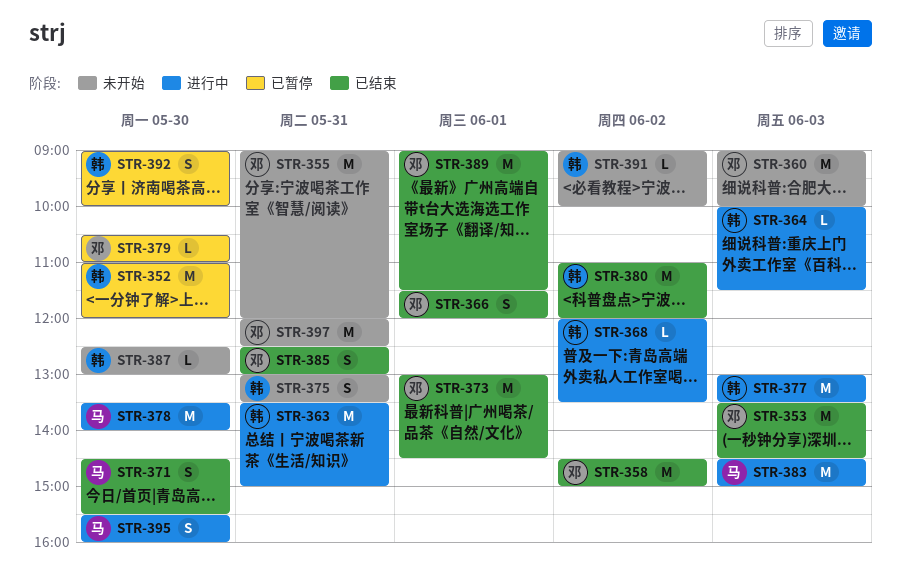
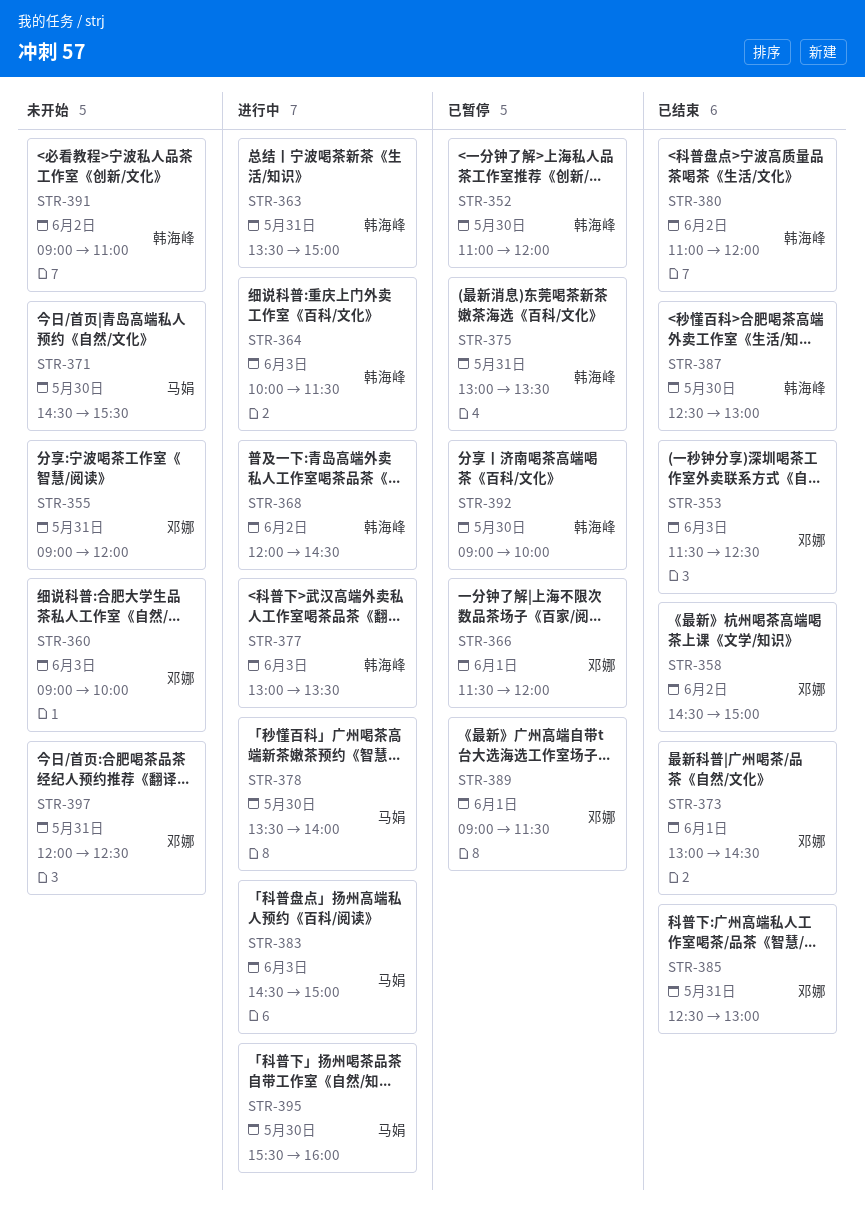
STR-353, begins: 13:30 -> 11:30
STR-353, ends: 14:30 -> 12:30
STR-366, status: 已结束 -> 已暂停
STR-368, ends: 13:30 -> 14:30
STR-371, status: 已结束 -> 未开始
STR-375, status: 未开始 -> 已暂停
STR-379: present -> none
STR-387, status: 未开始 -> 已结束
STR-389, status: 已结束 -> 已暂停
STR-391, ends: 10:00 -> 11:00

